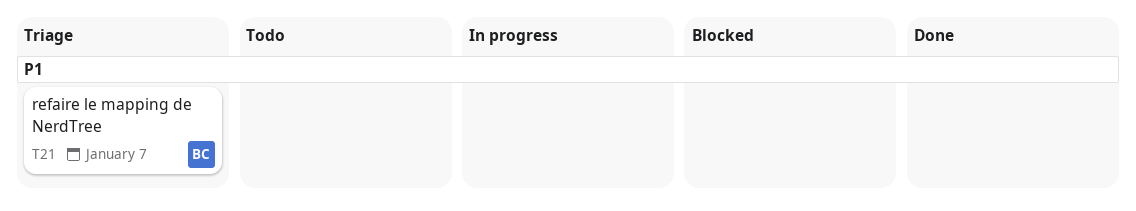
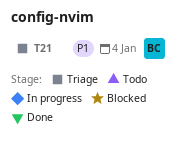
T21, due: Jan 7 -> Jan 4

